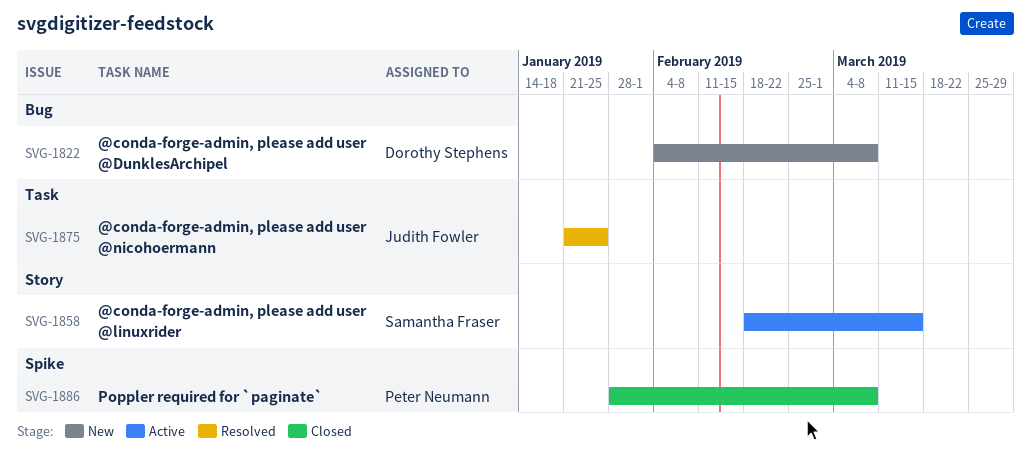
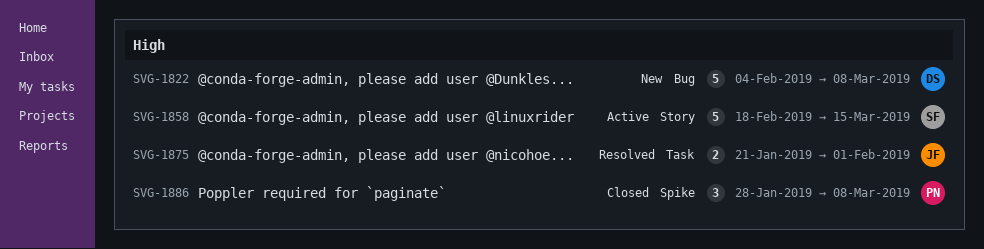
SVG-1875, due: Jan 25 -> Feb 1

